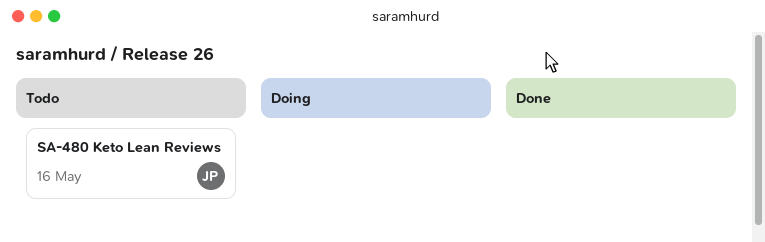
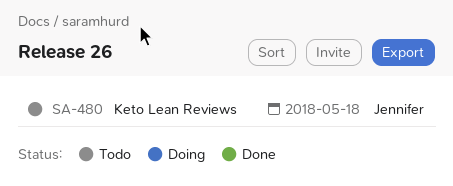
SA-480, due: May 16 -> May 18

